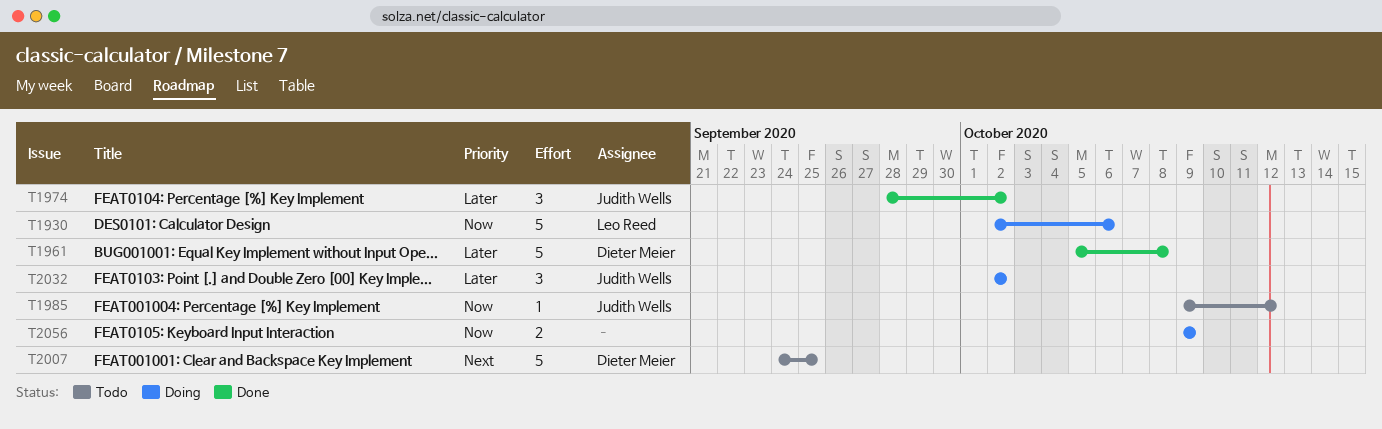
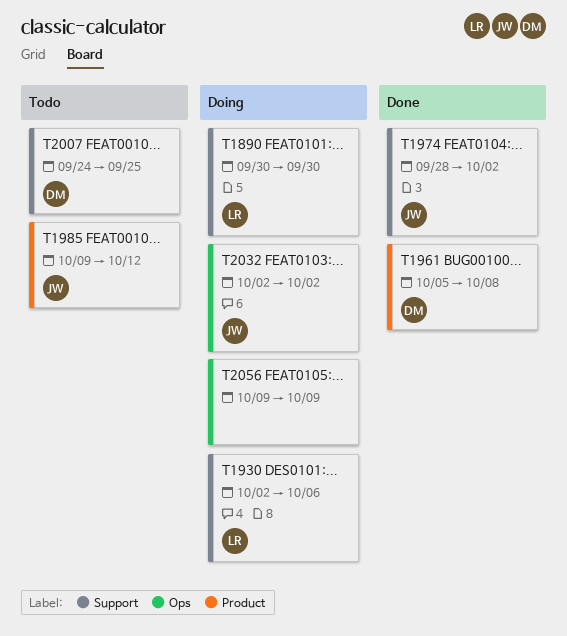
T1890: none -> present

